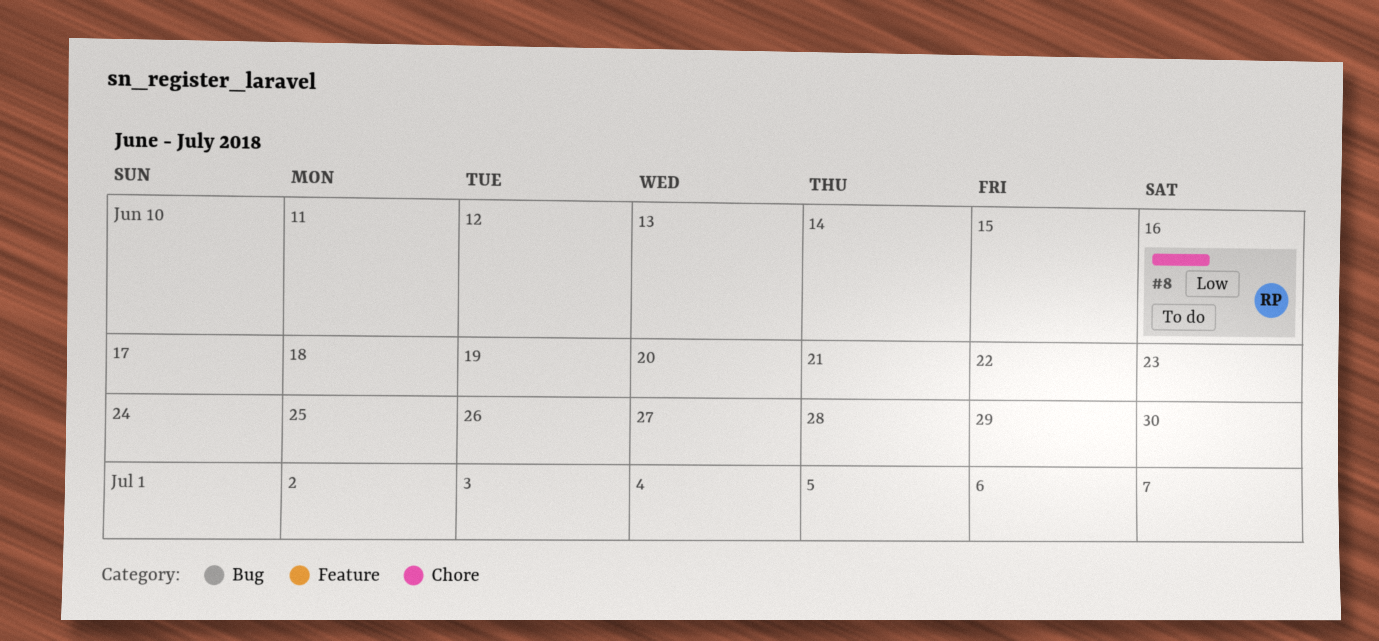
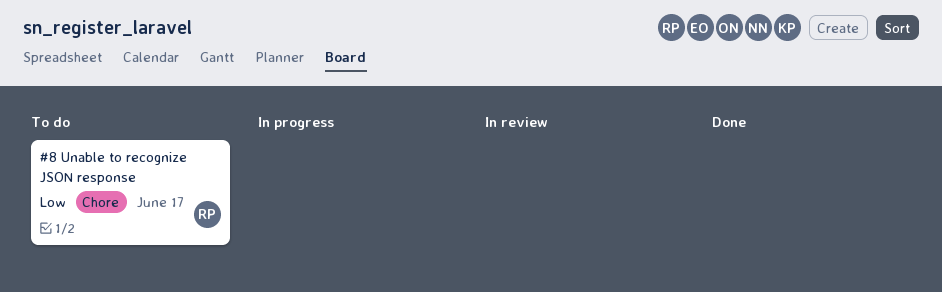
#8, due: Jun 16 -> Jun 17

